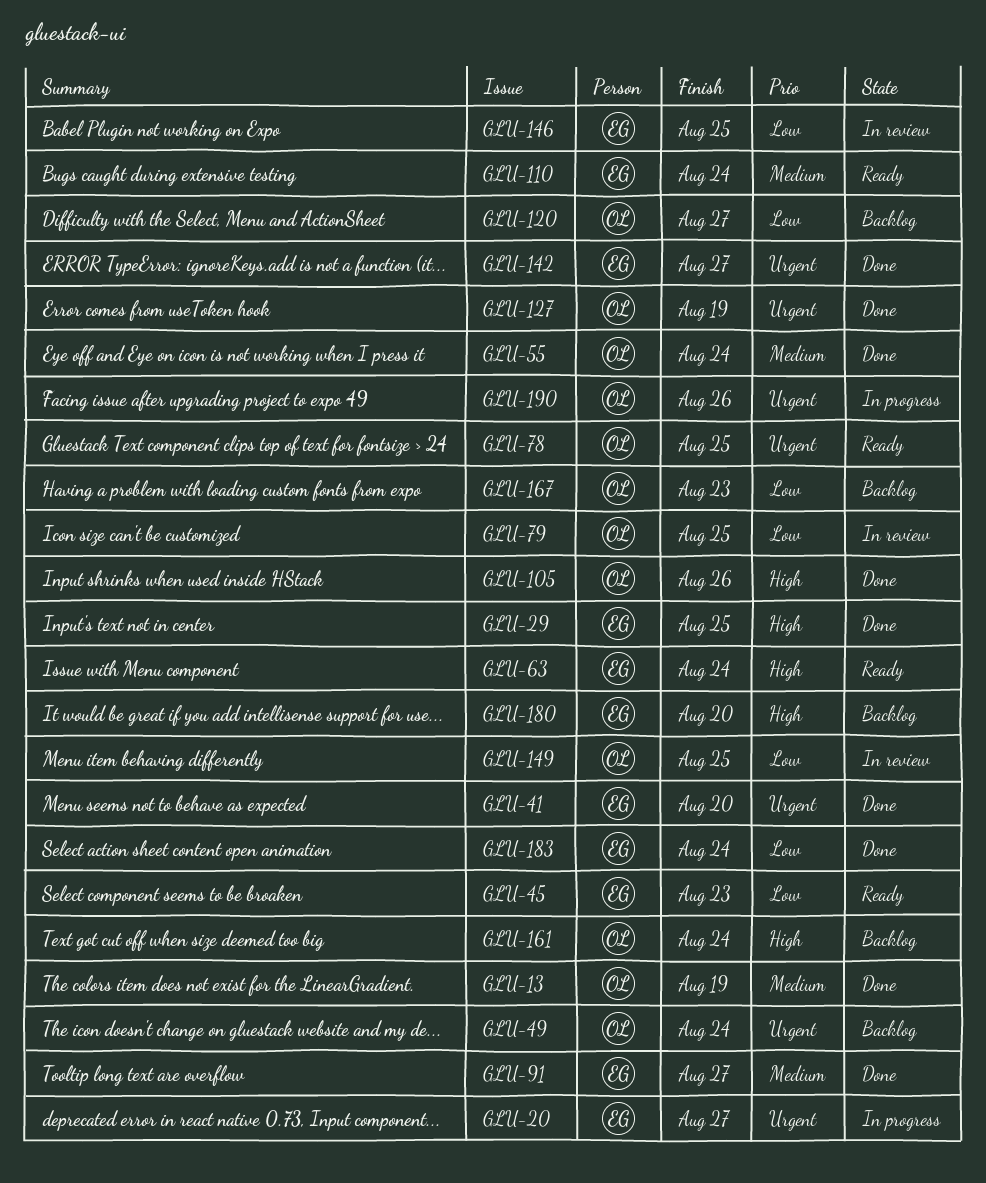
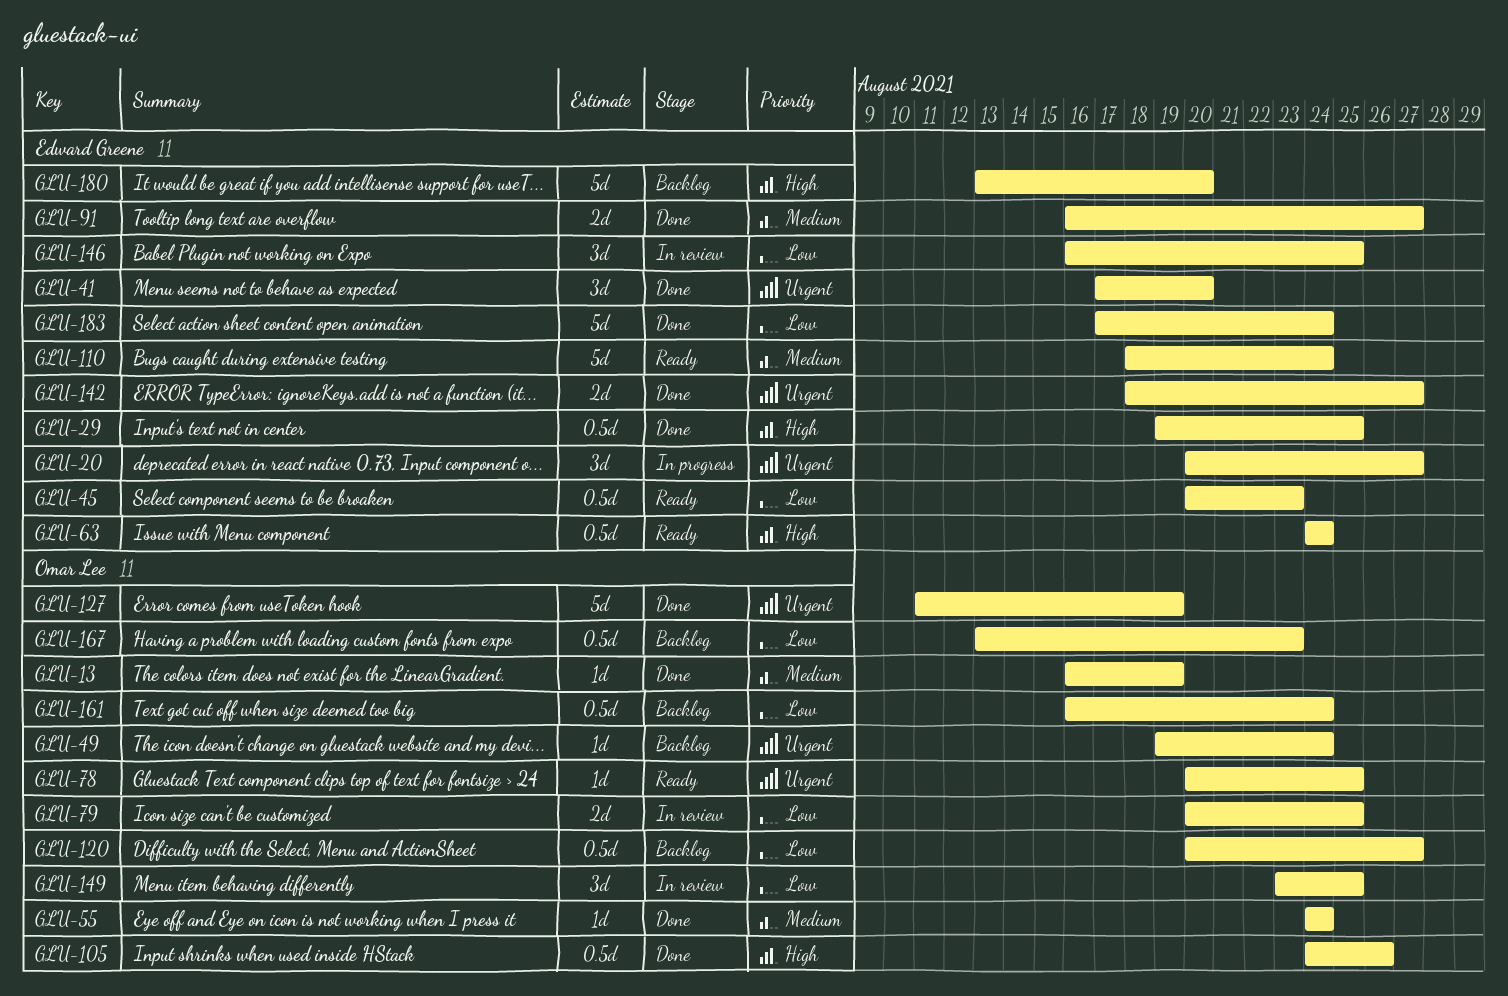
GLU-161, priority: High -> Low
GLU-190: present -> none

